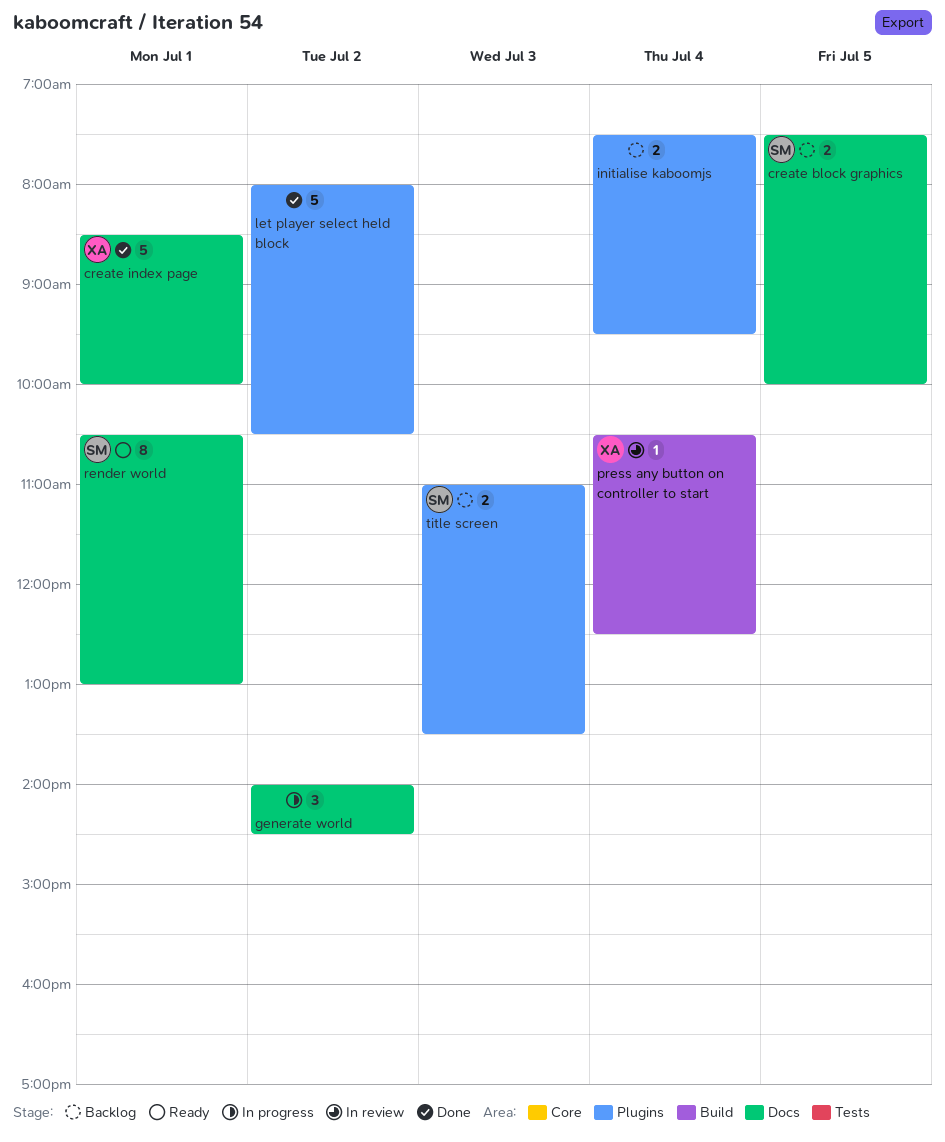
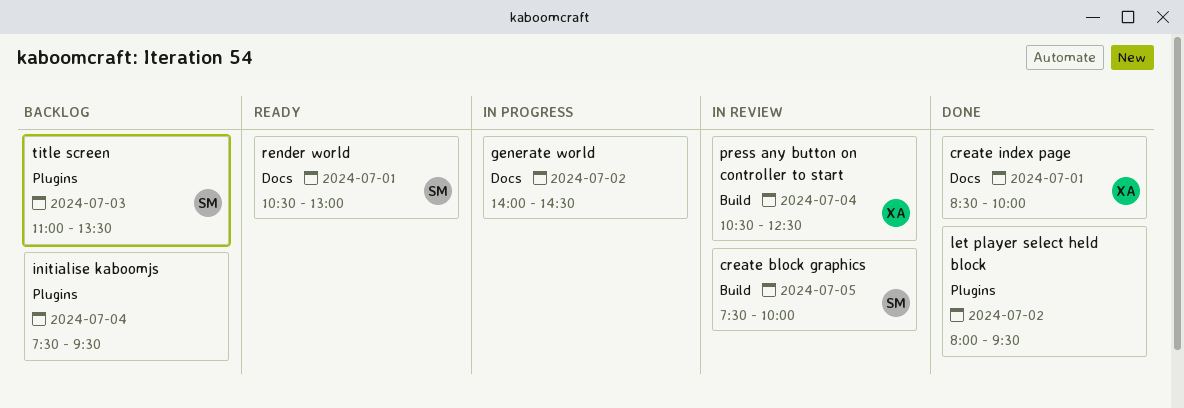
create block graphics, status: Backlog -> In review
create block graphics, label: Docs -> Build
let player select held block, ends: 10:30 -> 09:30

